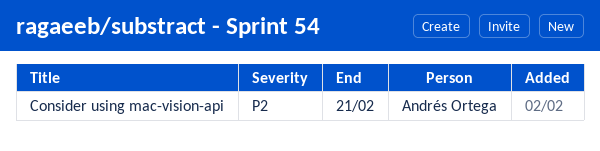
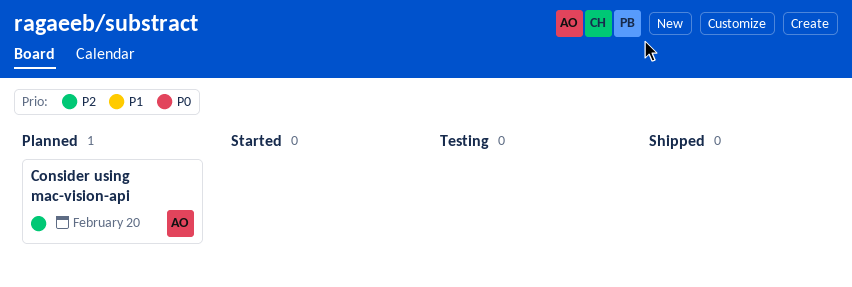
Consider using mac-vision-api, due: Feb 21 -> Feb 20

